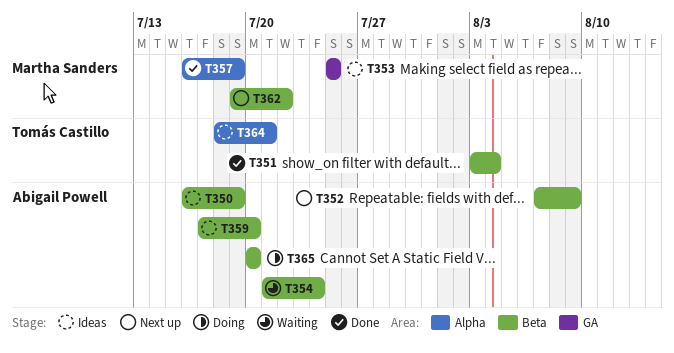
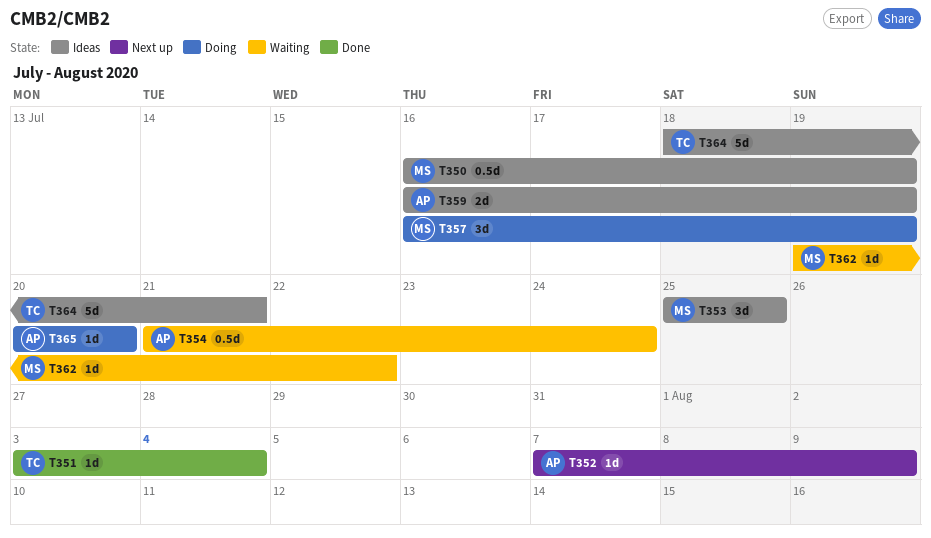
T350, owner: Abigail Powell -> Martha Sanders
T357, status: Done -> Doing
T359, start: Jul 17 -> Jul 16
T359, due: Jul 20 -> Jul 19
T362, status: Next up -> Waiting

